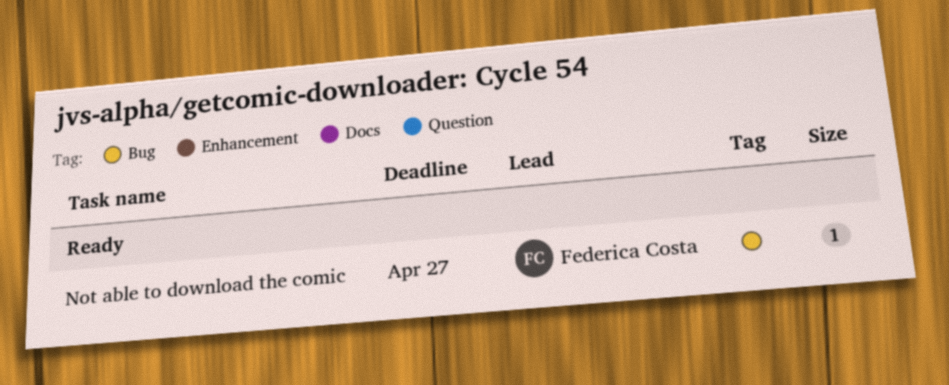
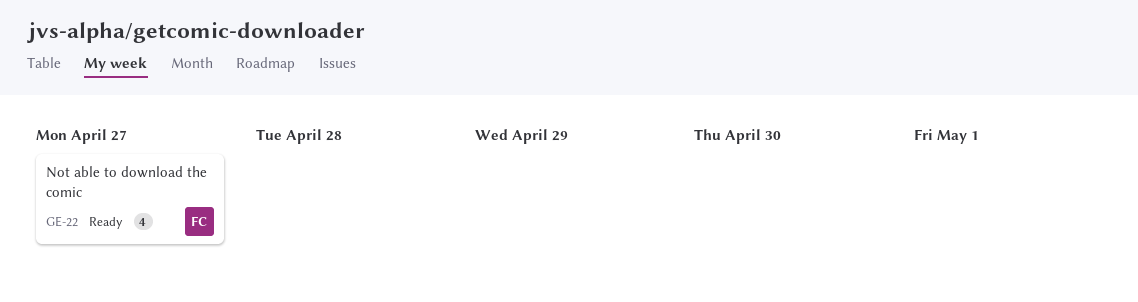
Not able to download the comic, estimate: 1 -> 4

